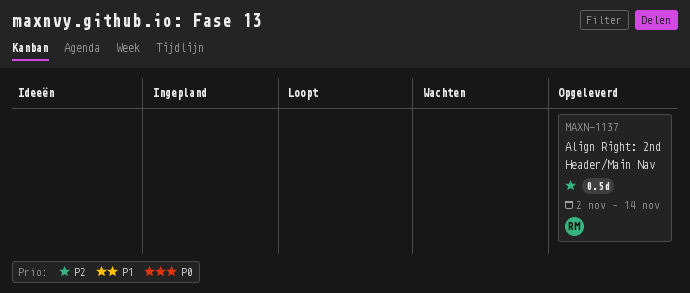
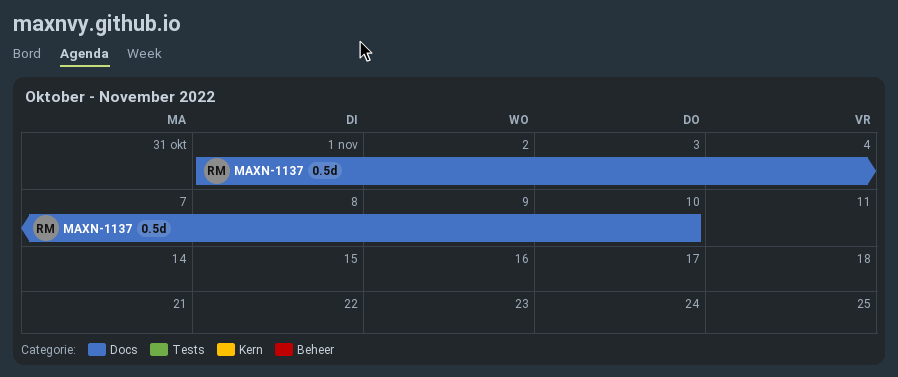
MAXN-1137, start: Nov 2 -> Nov 1
MAXN-1137, due: Nov 14 -> Nov 10

